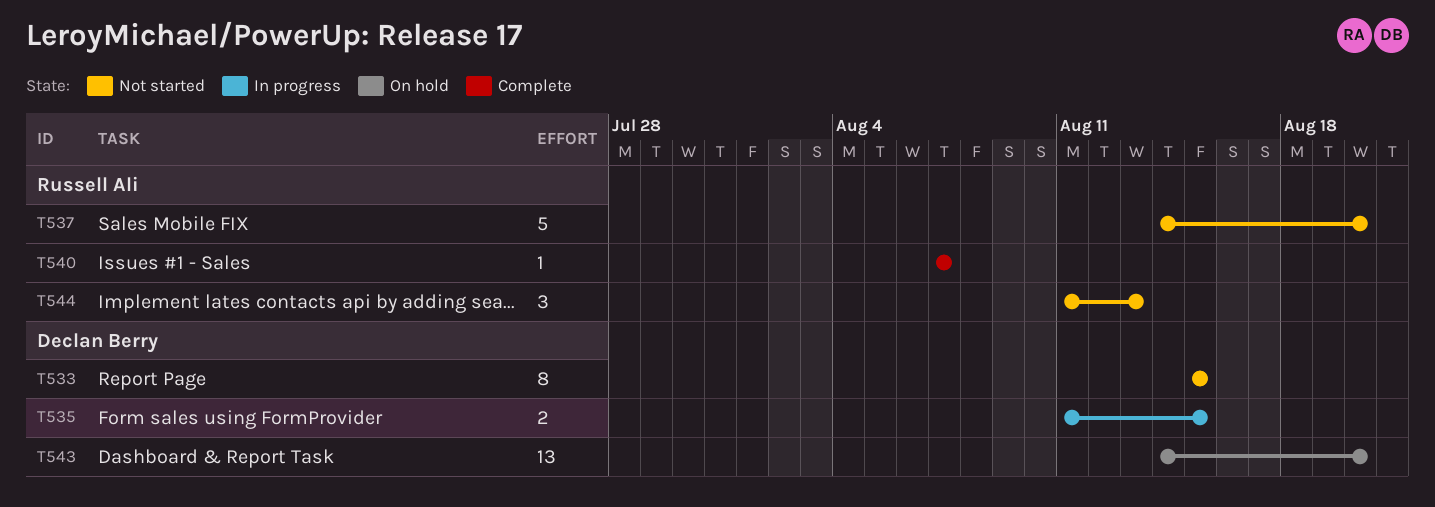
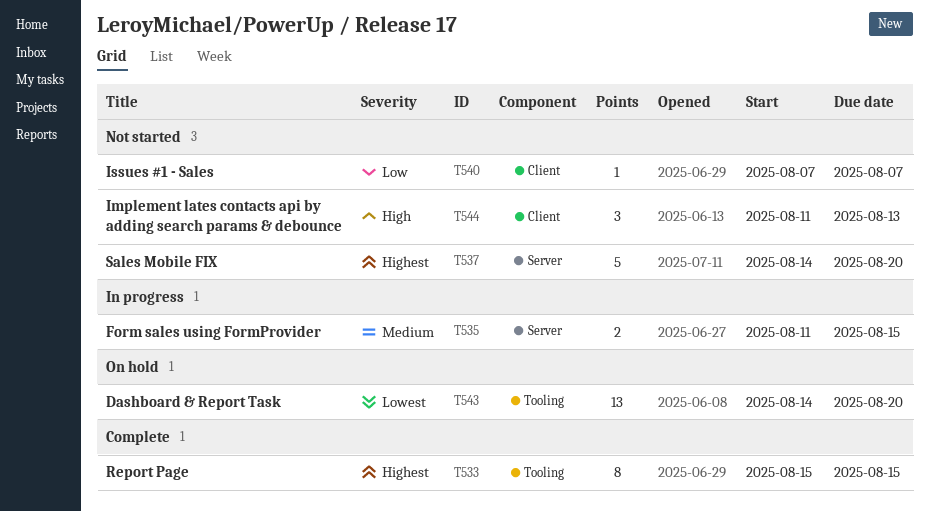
T533, status: Not started -> Complete
T540, status: Complete -> Not started

